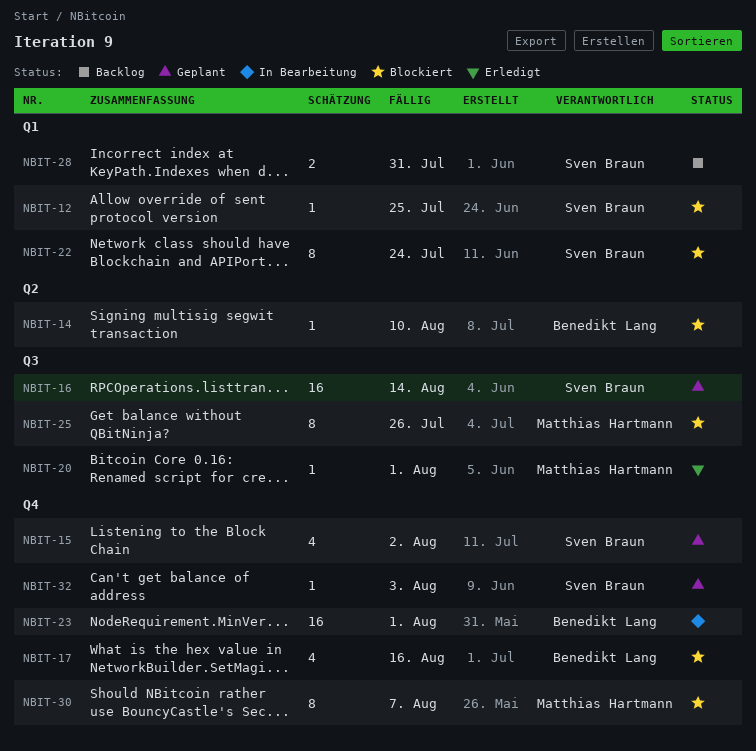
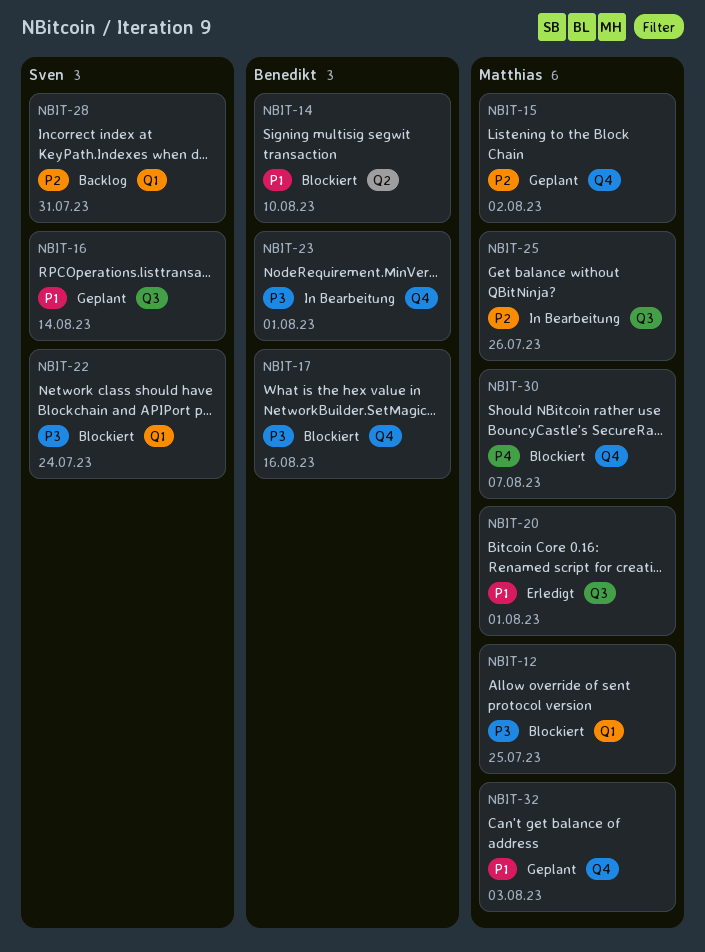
NBIT-12, owner: Sven Braun -> Matthias Hartmann
NBIT-15, owner: Sven Braun -> Matthias Hartmann
NBIT-25, status: Blockiert -> In Bearbeitung
NBIT-32, owner: Sven Braun -> Matthias Hartmann

